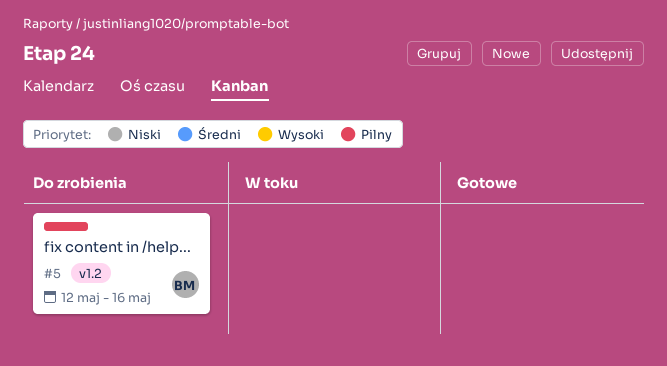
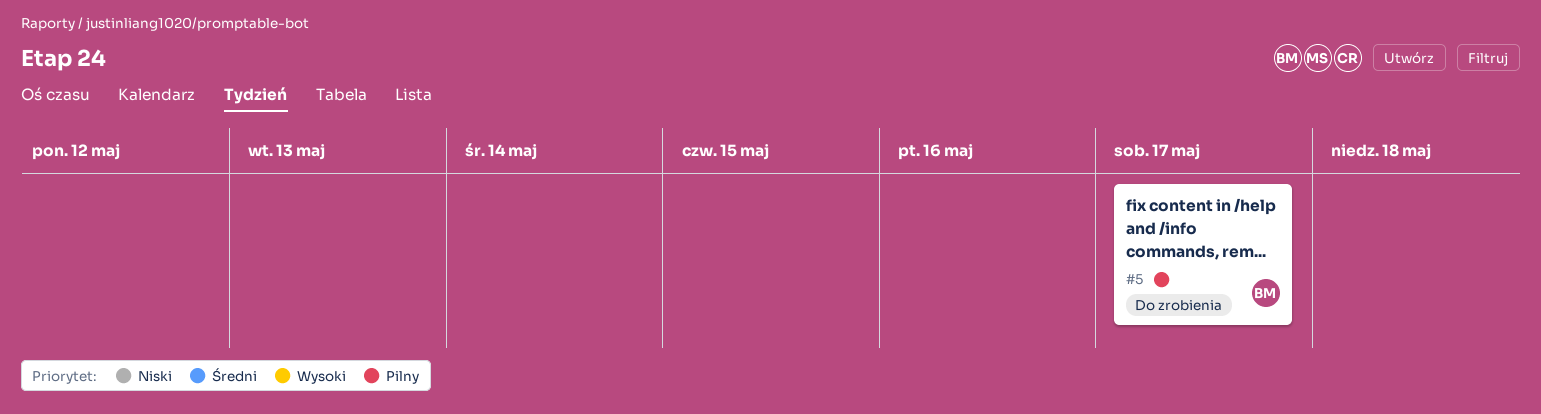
#5, due: May 16 -> May 17

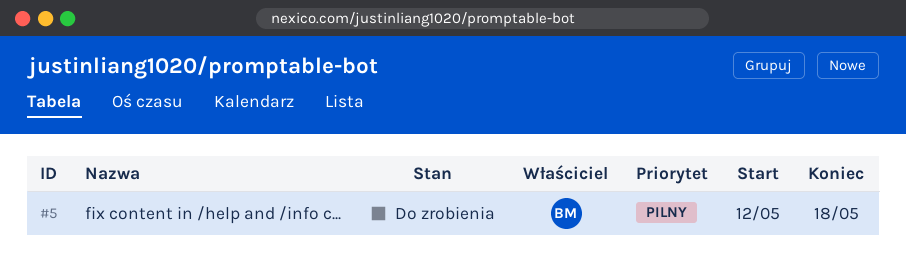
#5, due: May 17 -> May 18

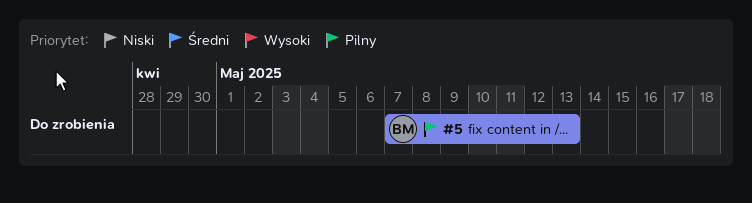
#5, start: May 12 -> May 7
#5, due: May 18 -> May 13

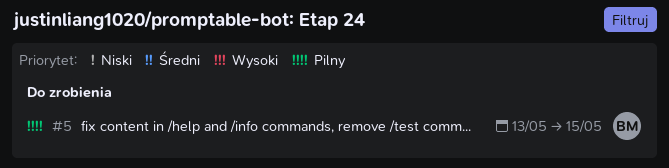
#5, start: May 7 -> May 13
#5, due: May 13 -> May 15

